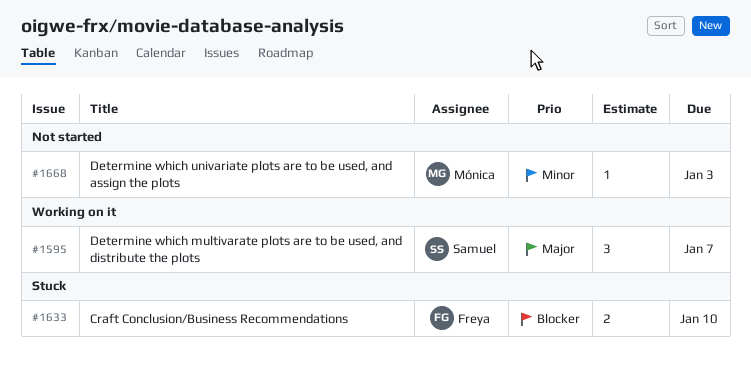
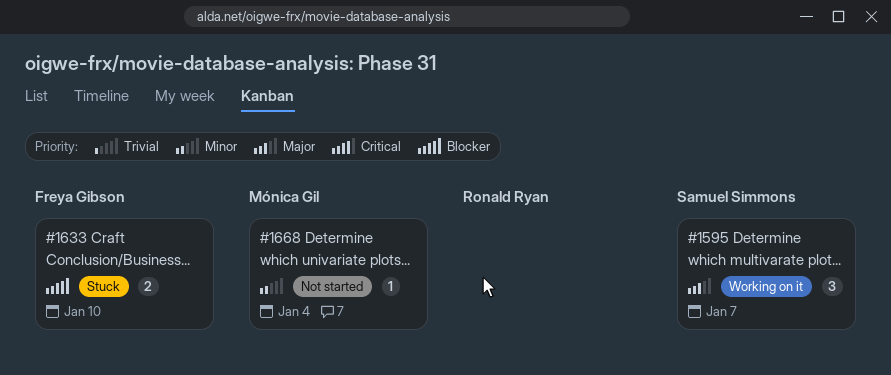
#1668, due: Jan 3 -> Jan 4

